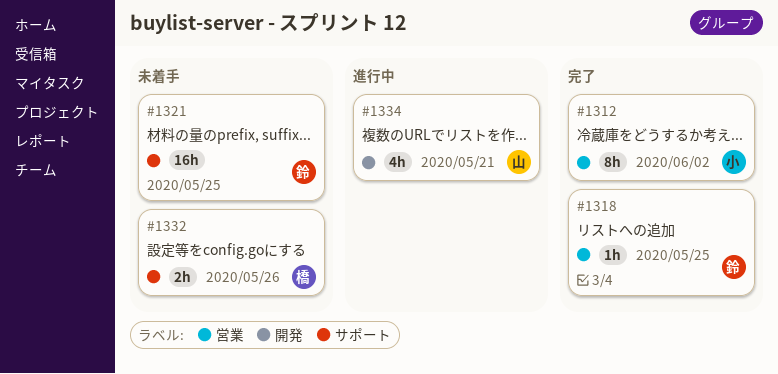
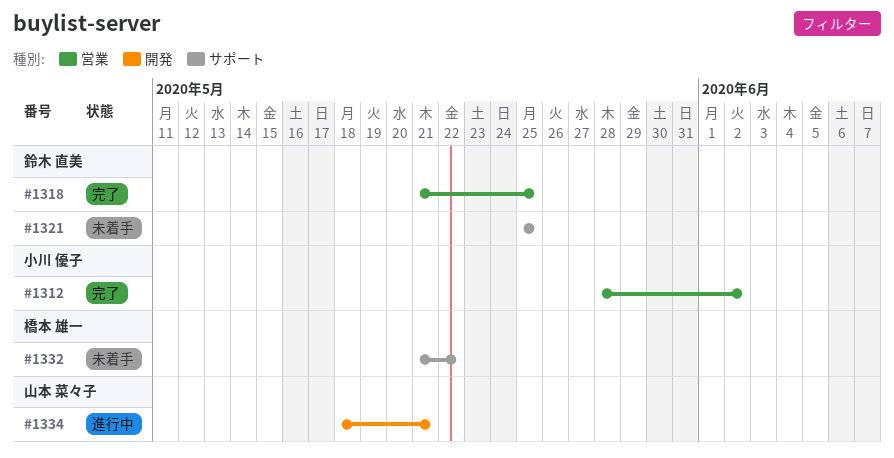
#1332, due: May 26 -> May 22

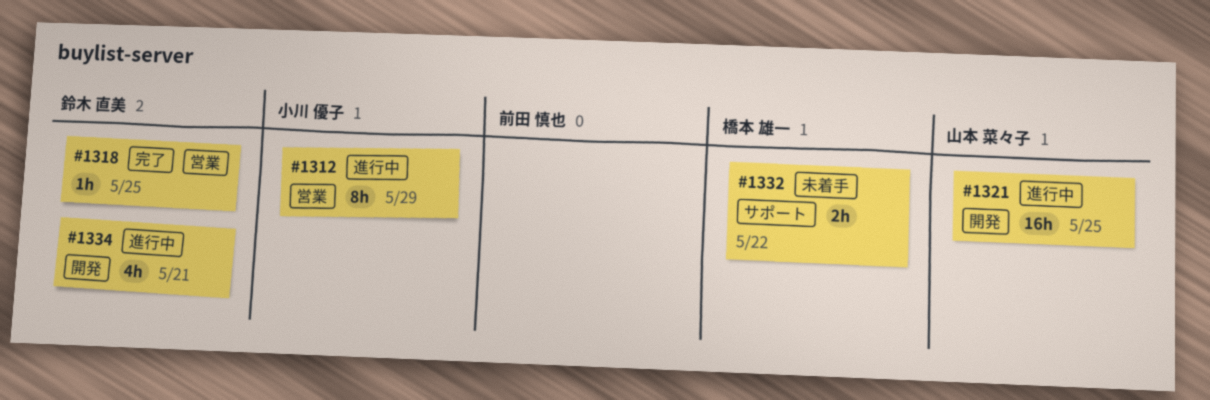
#1312, status: 完了 -> 進行中
#1312, due: Jun 2 -> May 29
#1321, status: 未着手 -> 進行中
#1321, owner: 鈴木 直美 -> 山本 菜々子
#1321, label: サポート -> 開発
#1334, owner: 山本 菜々子 -> 鈴木 直美

